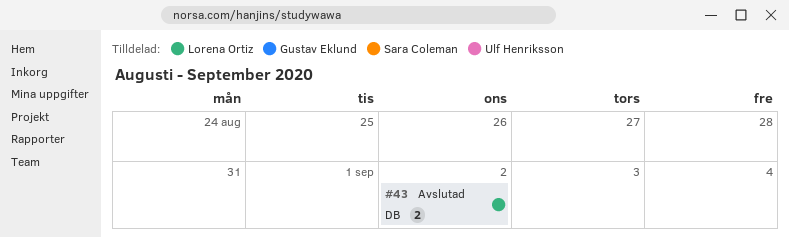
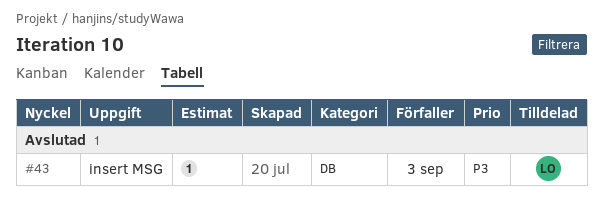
#43, estimate: 2 -> 1
#43, due: Sep 2 -> Sep 3

